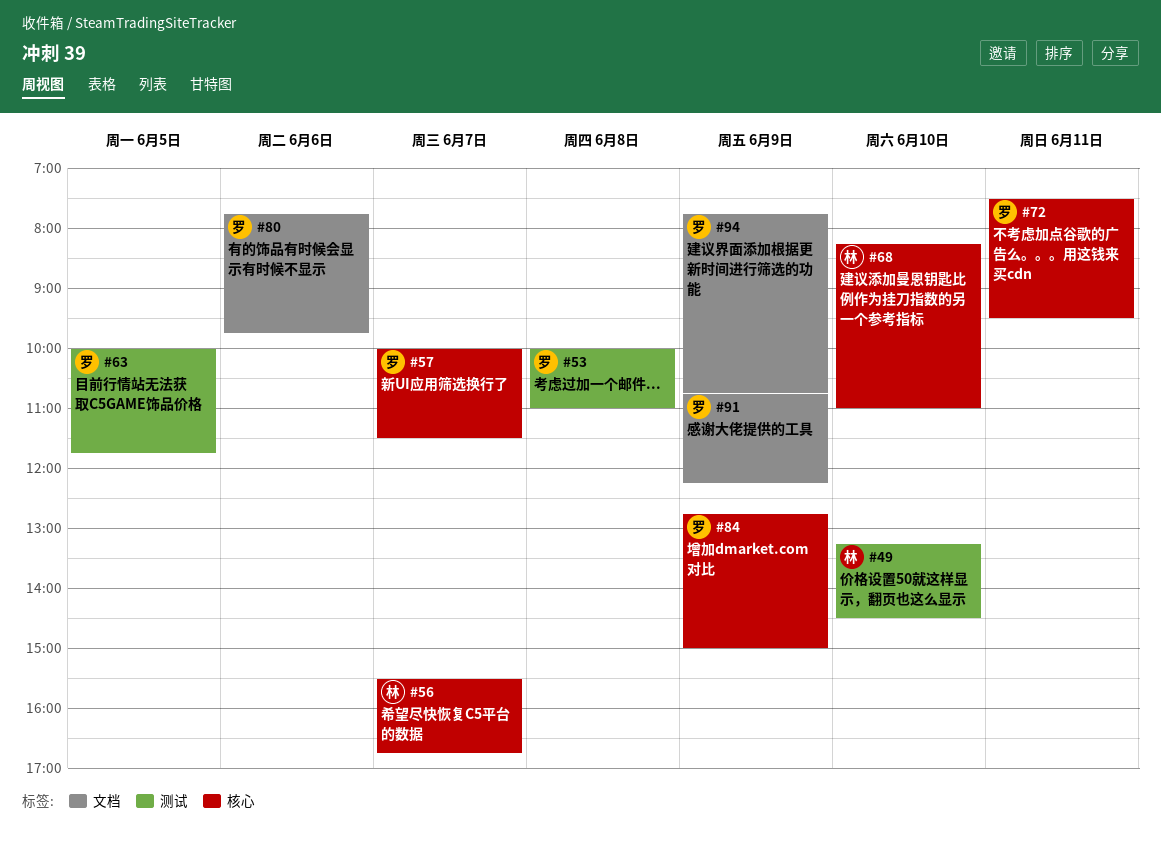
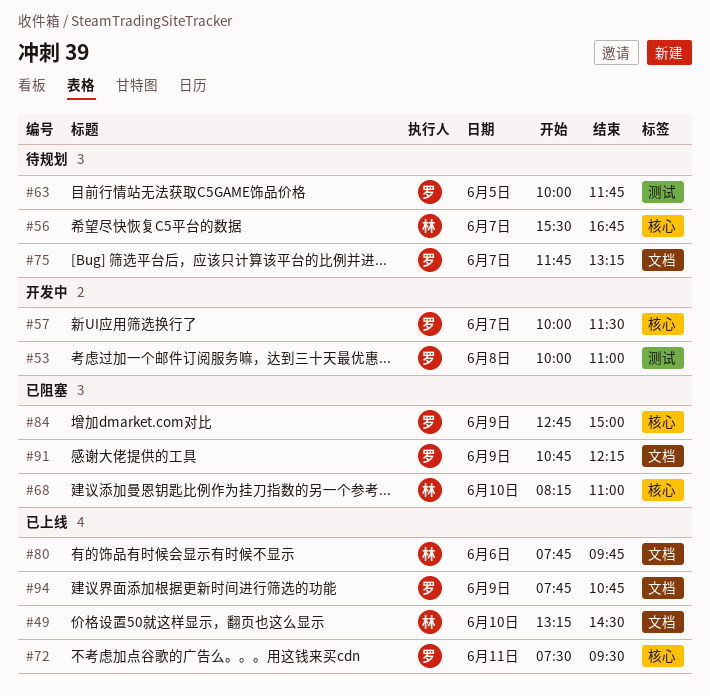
#49, label: 测试 -> 文档
#75: none -> present
#80, owner: 罗 -> 林

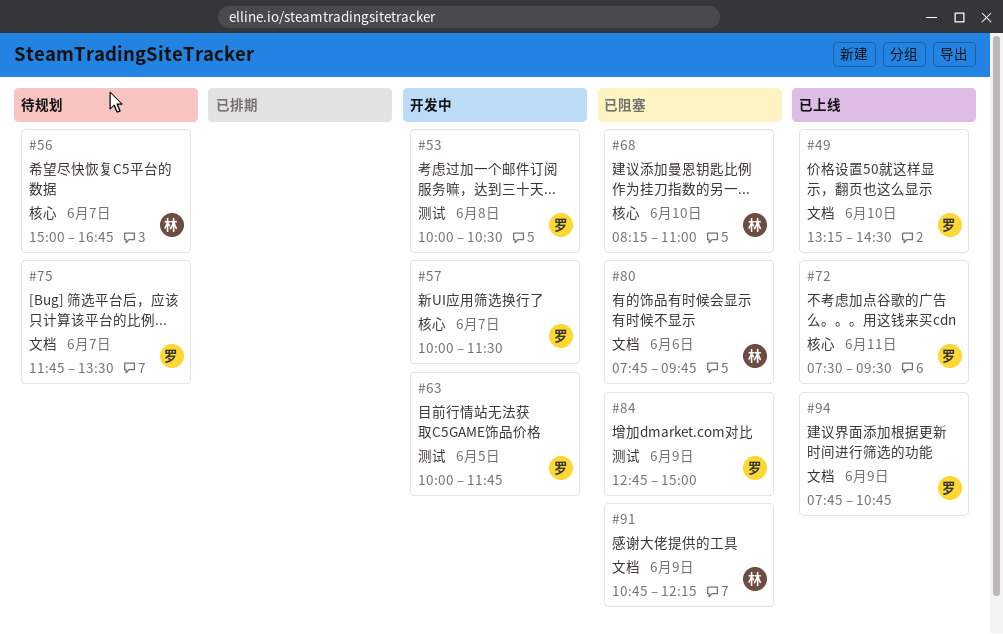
#49, owner: 林 -> 罗
#53, ends: 11:00 -> 10:30
#56, begins: 15:30 -> 15:00
#63, status: 待规划 -> 开发中
#75, ends: 13:15 -> 13:30
#80, status: 已上线 -> 已阻塞
#84, label: 核心 -> 测试
#91, owner: 罗 -> 林

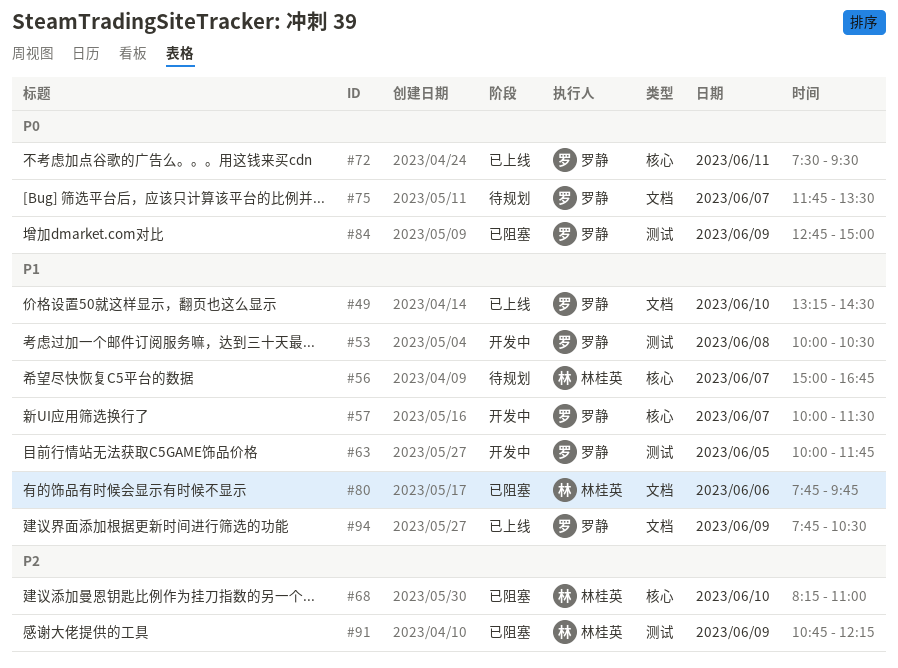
#91, label: 文档 -> 测试
#94, ends: 10:45 -> 10:30

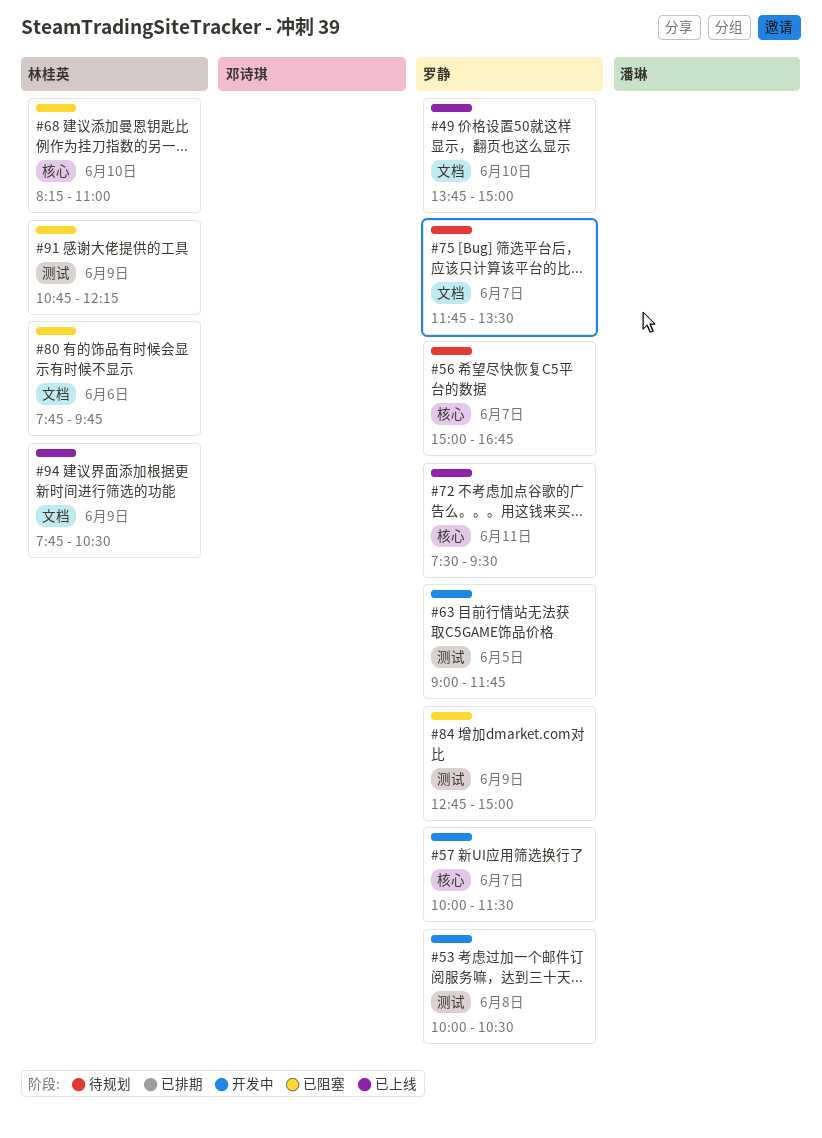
#49, begins: 13:15 -> 13:45
#49, ends: 14:30 -> 15:00
#56, owner: 林桂英 -> 罗静
#63, begins: 10:00 -> 09:00
#94, owner: 罗静 -> 林桂英

